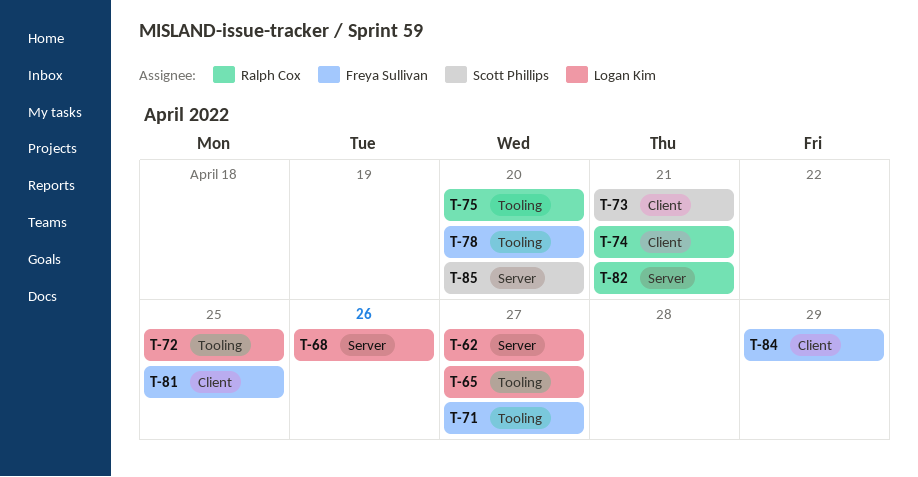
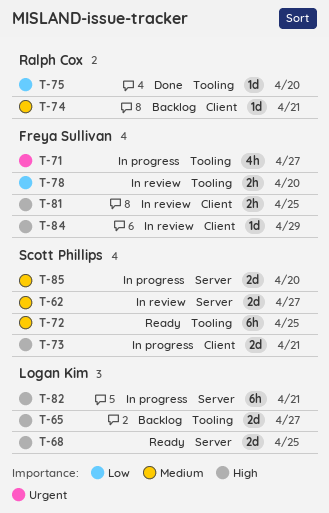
T-62, owner: Logan Kim -> Scott Phillips
T-68, due: Apr 26 -> Apr 25
T-72, owner: Logan Kim -> Scott Phillips
T-82, owner: Ralph Cox -> Logan Kim

